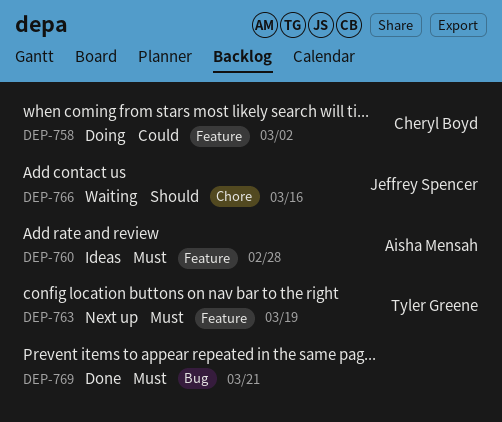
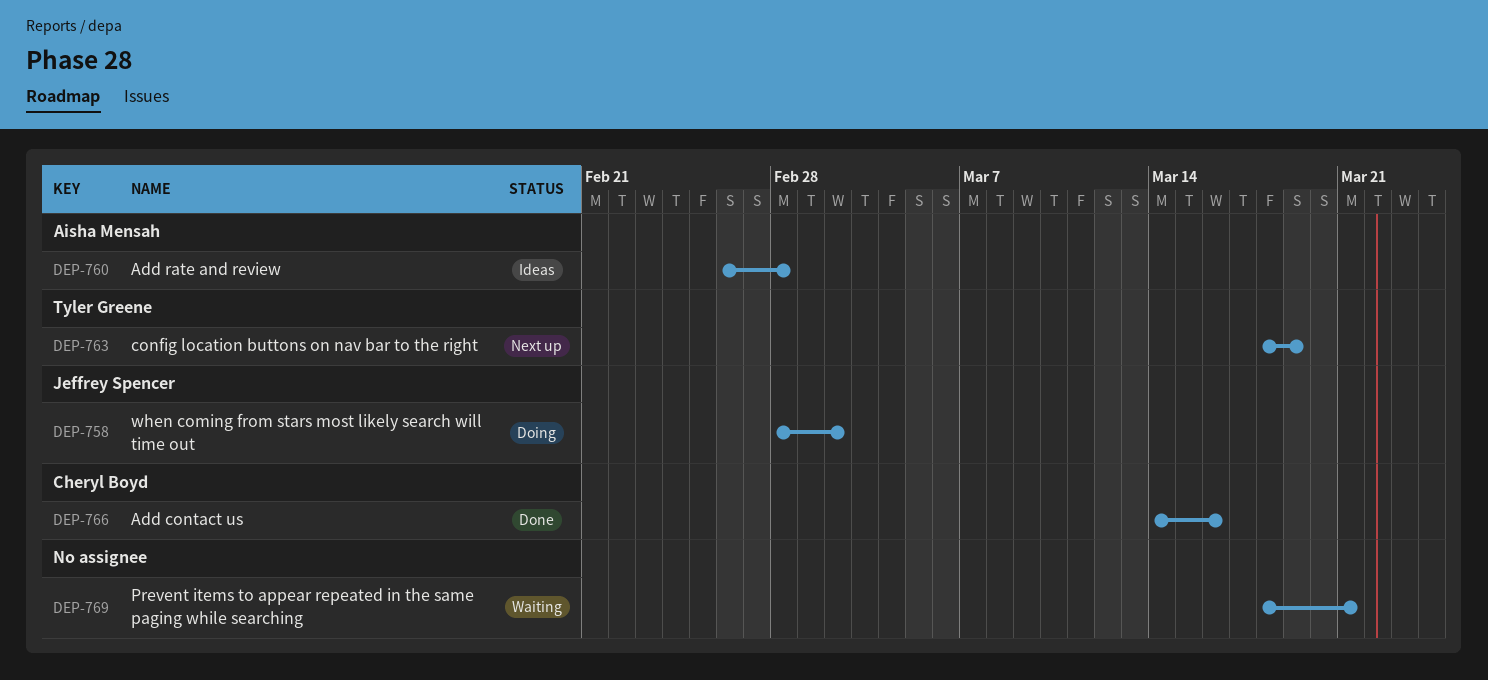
DEP-758, owner: Cheryl Boyd -> Jeffrey Spencer
DEP-766, status: Waiting -> Done
DEP-766, owner: Jeffrey Spencer -> Cheryl Boyd
DEP-769, status: Done -> Waiting

